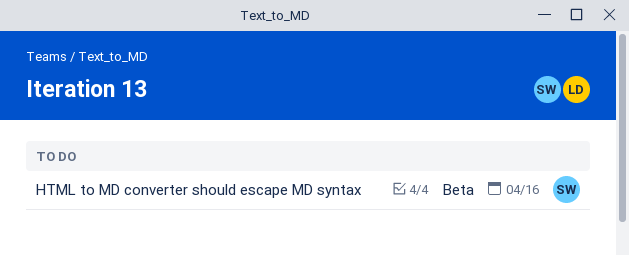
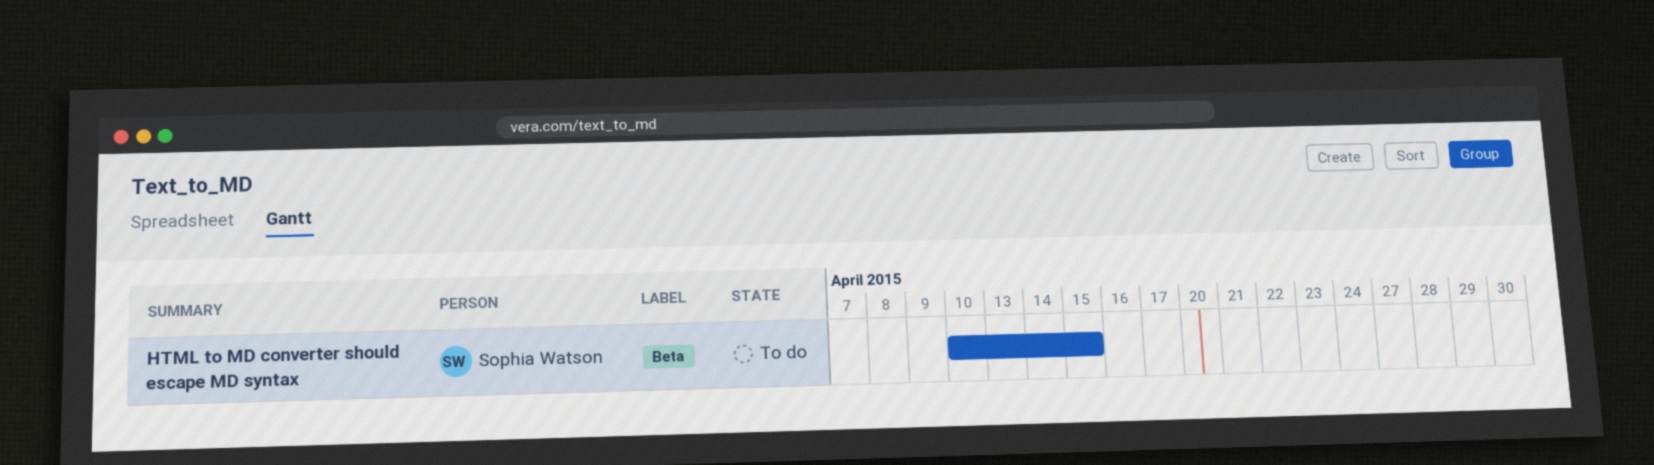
HTML to MD converter should escape MD syntax, due: Apr 16 -> Apr 15

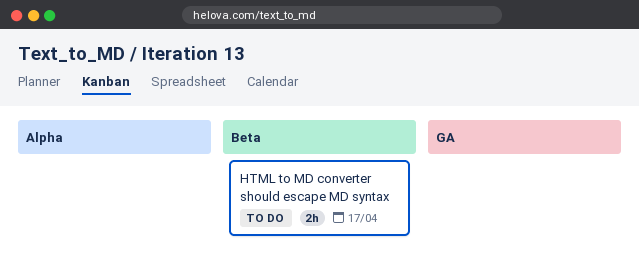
HTML to MD converter should escape MD syntax, due: Apr 15 -> Apr 17

